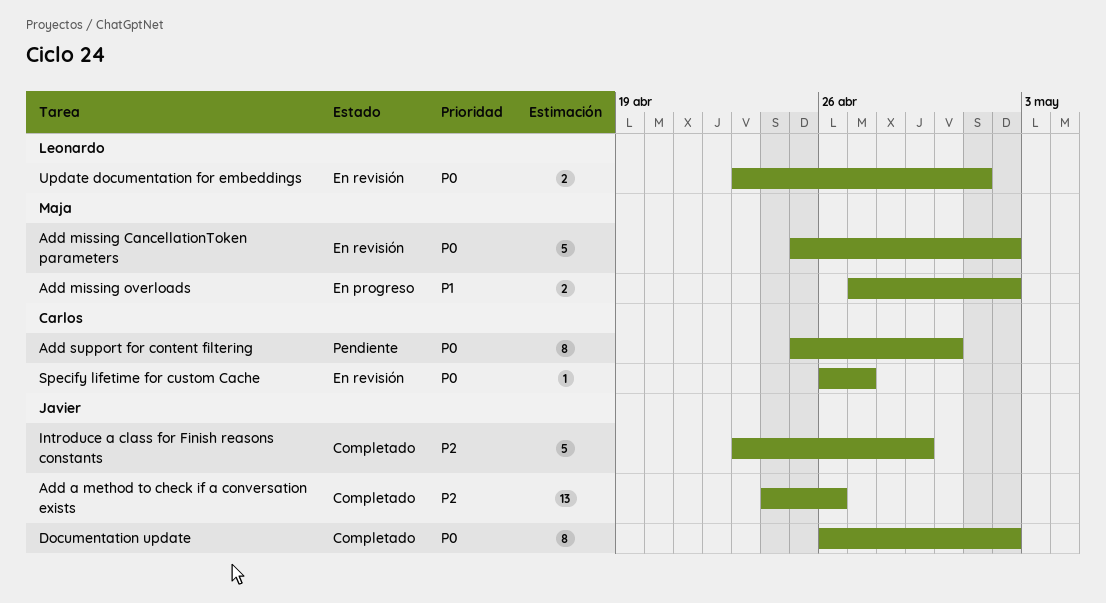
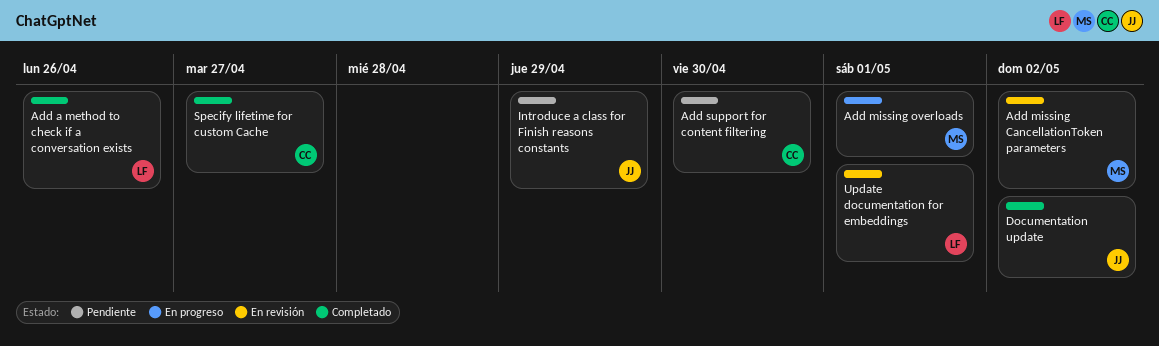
Add a method to check if a conversation exists, owner: Javier -> Leonardo
Add missing overloads, due: May 2 -> May 1
Introduce a class for Finish reasons constants, status: Completado -> Pendiente
Specify lifetime for custom Cache, status: En revisión -> Completado

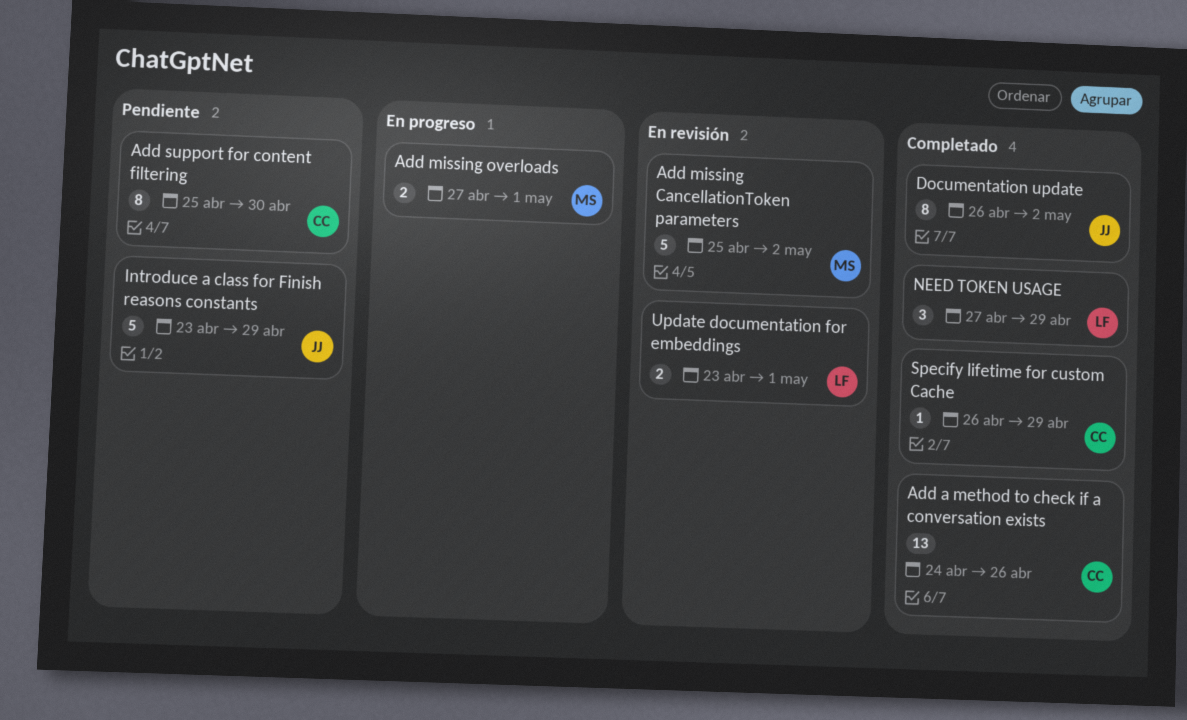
Add a method to check if a conversation exists, owner: LF -> CC
NEED TOKEN USAGE: none -> present
Specify lifetime for custom Cache, due: Apr 27 -> Apr 29

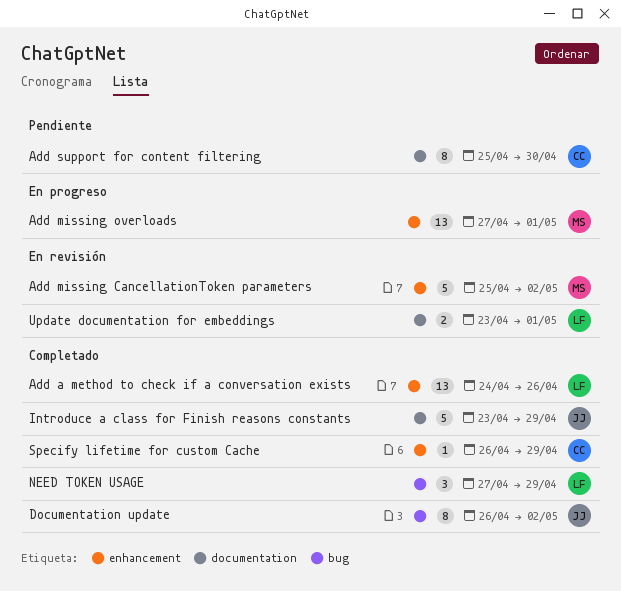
Add a method to check if a conversation exists, owner: CC -> LF
Add missing overloads, estimate: 2 -> 13
Introduce a class for Finish reasons constants, status: Pendiente -> Completado

